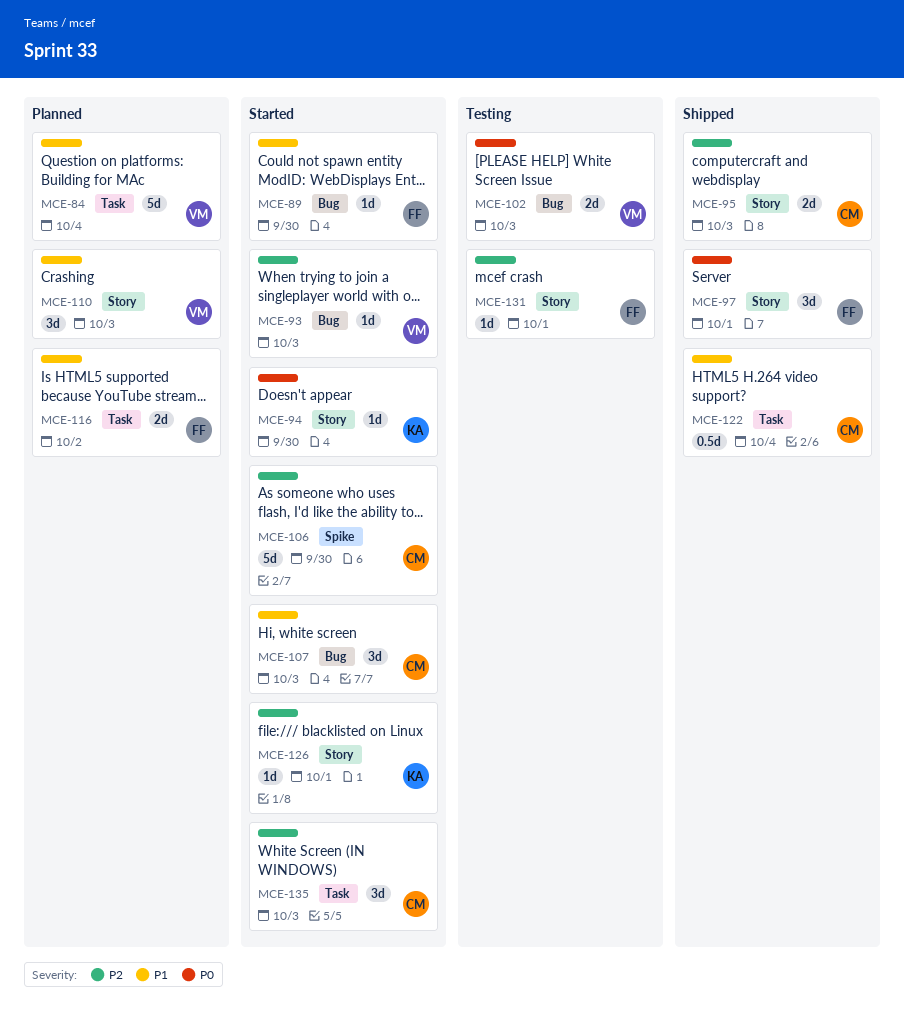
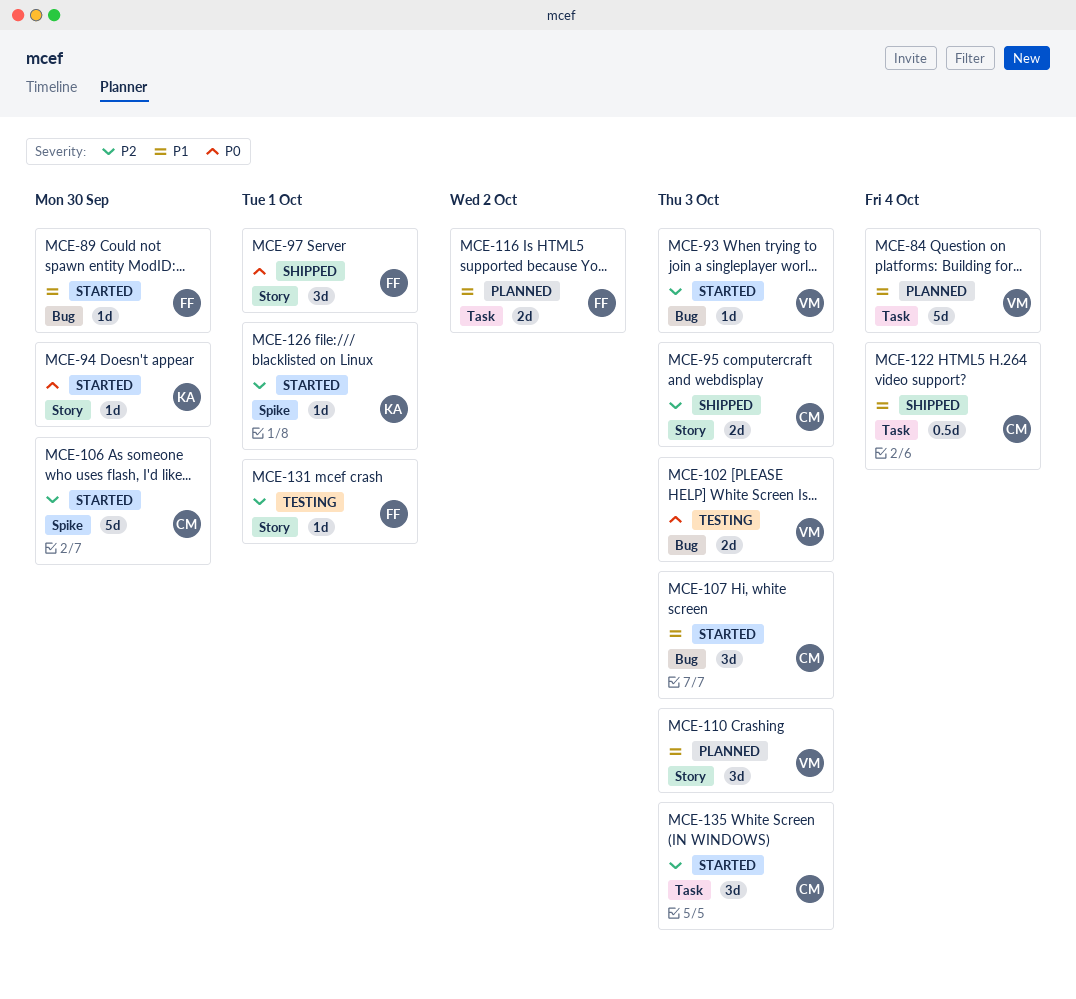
MCE-126, label: Story -> Spike

